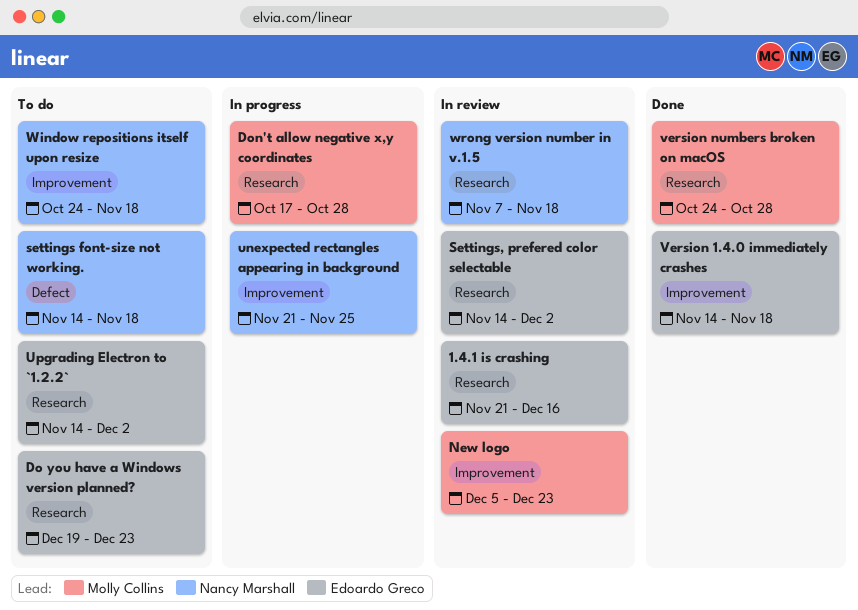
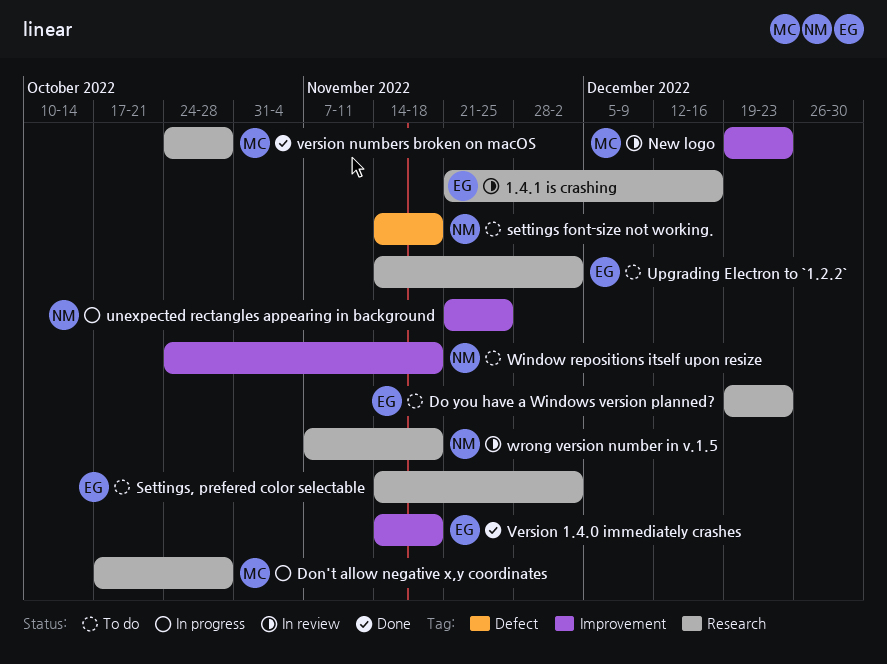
New logo, start: Dec 5 -> Dec 19
Settings, prefered color selectable, status: In review -> To do

